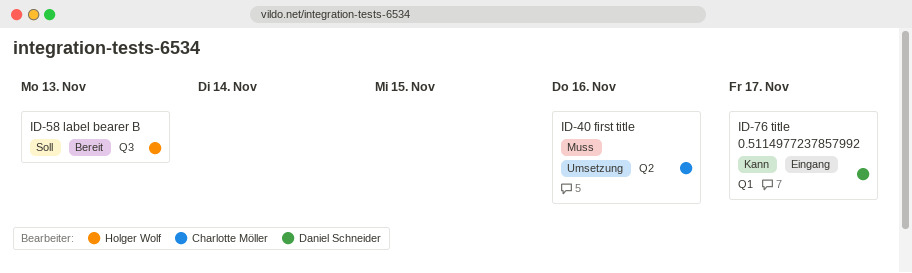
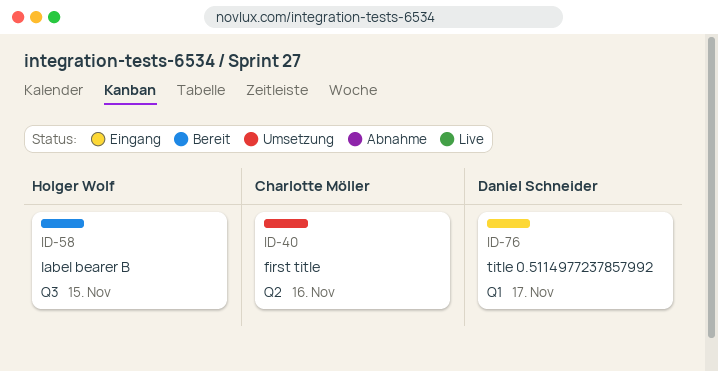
ID-58, due: Nov 13 -> Nov 15

